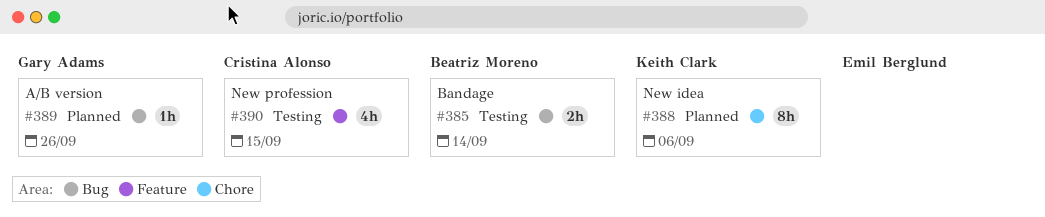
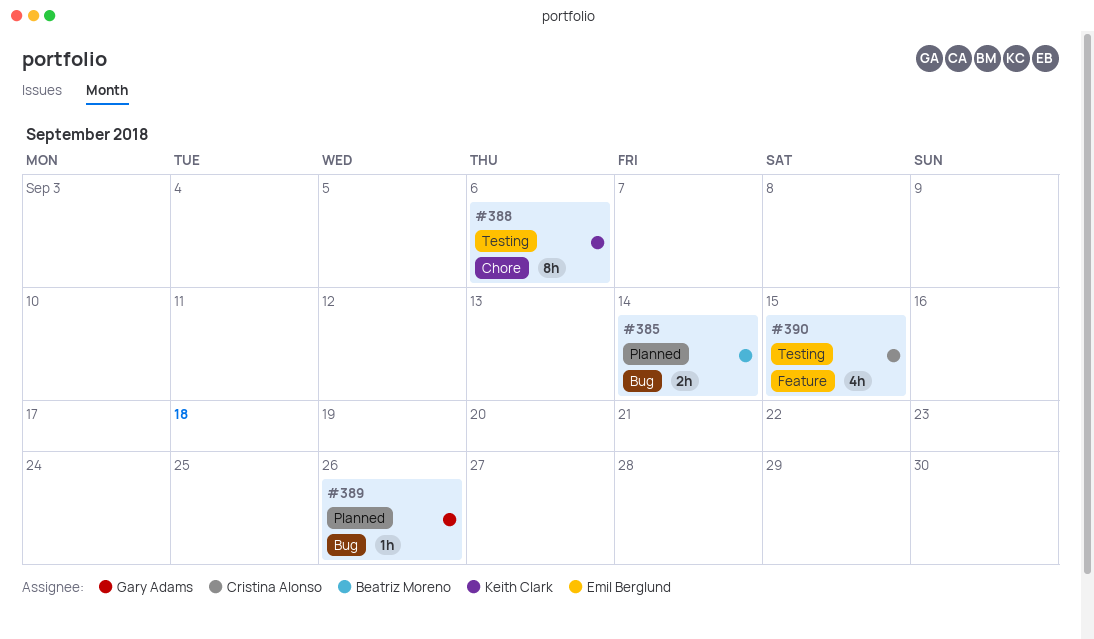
#385, status: Testing -> Planned
#388, status: Planned -> Testing

